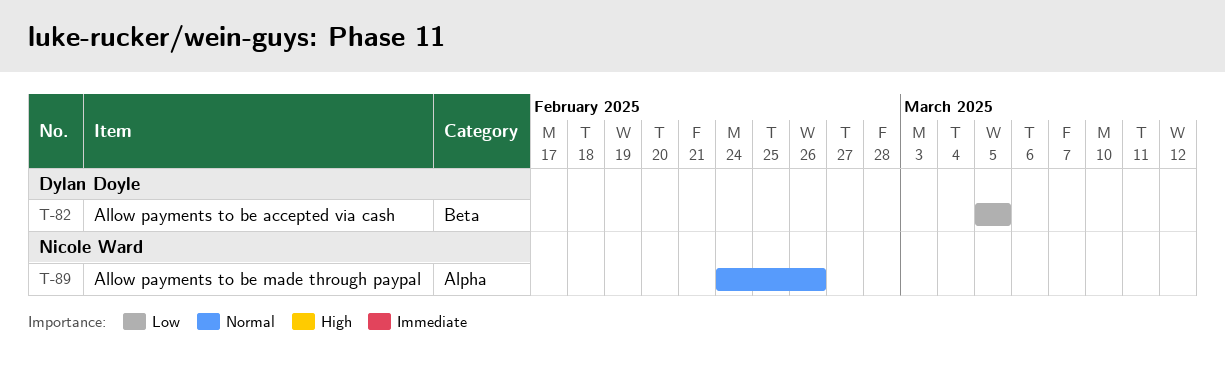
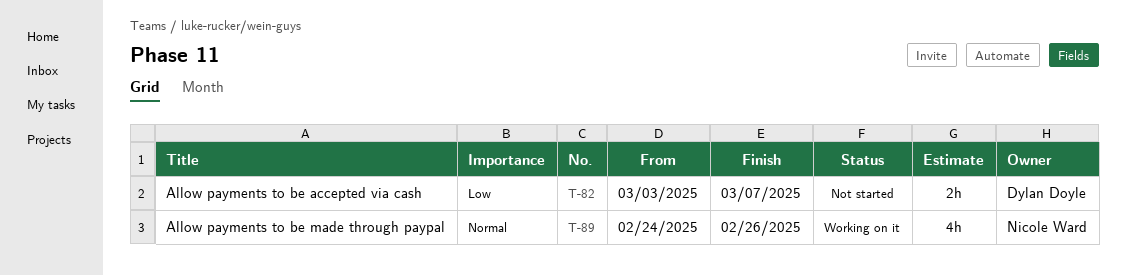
T-82, start: Mar 5 -> Mar 3
T-82, due: Mar 5 -> Mar 7

